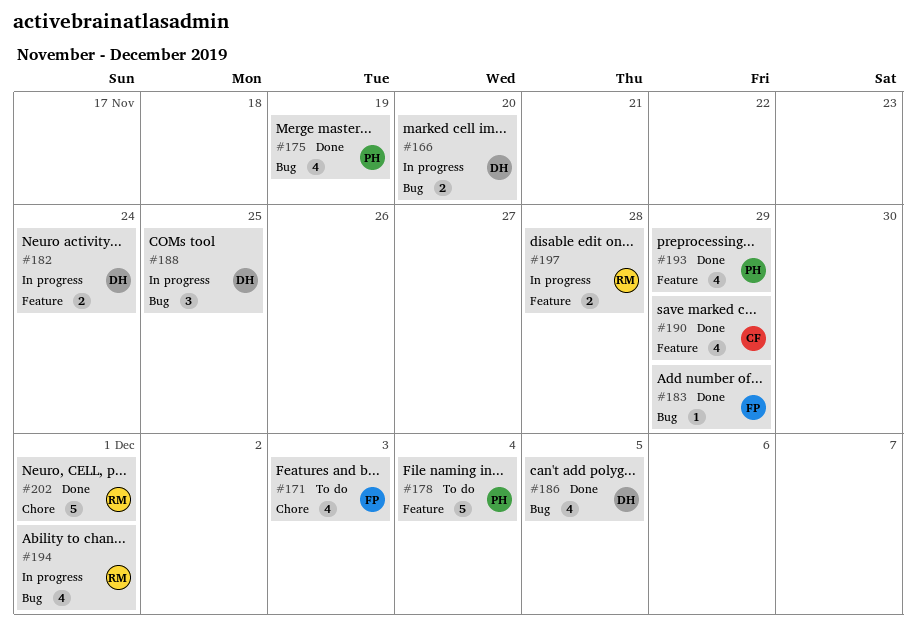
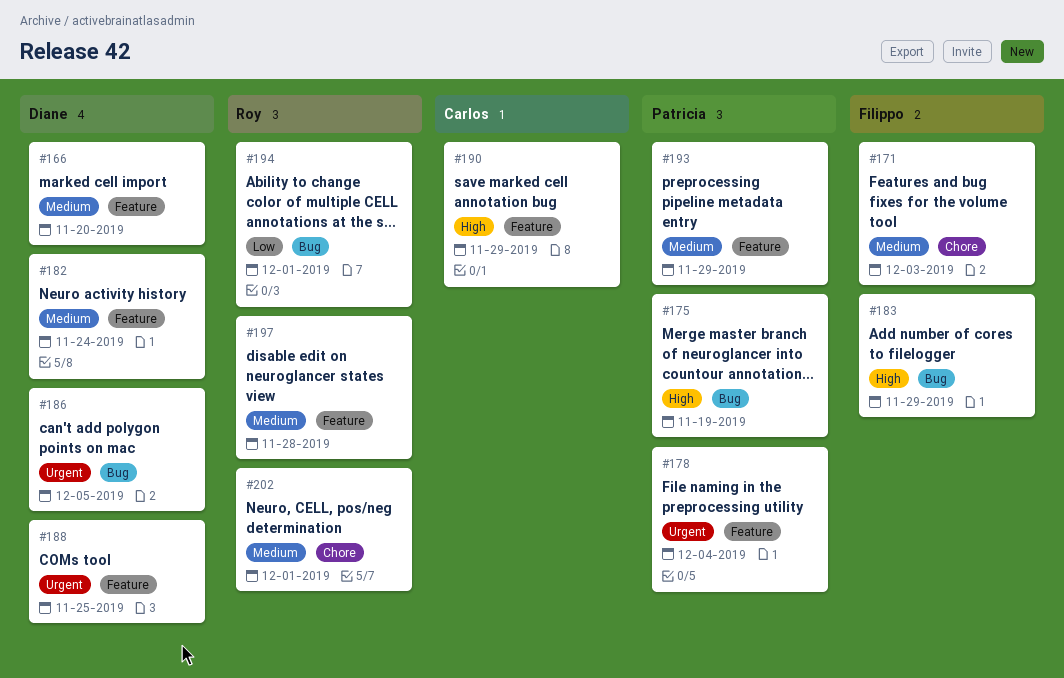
#166, label: Bug -> Feature
#188, label: Bug -> Feature

